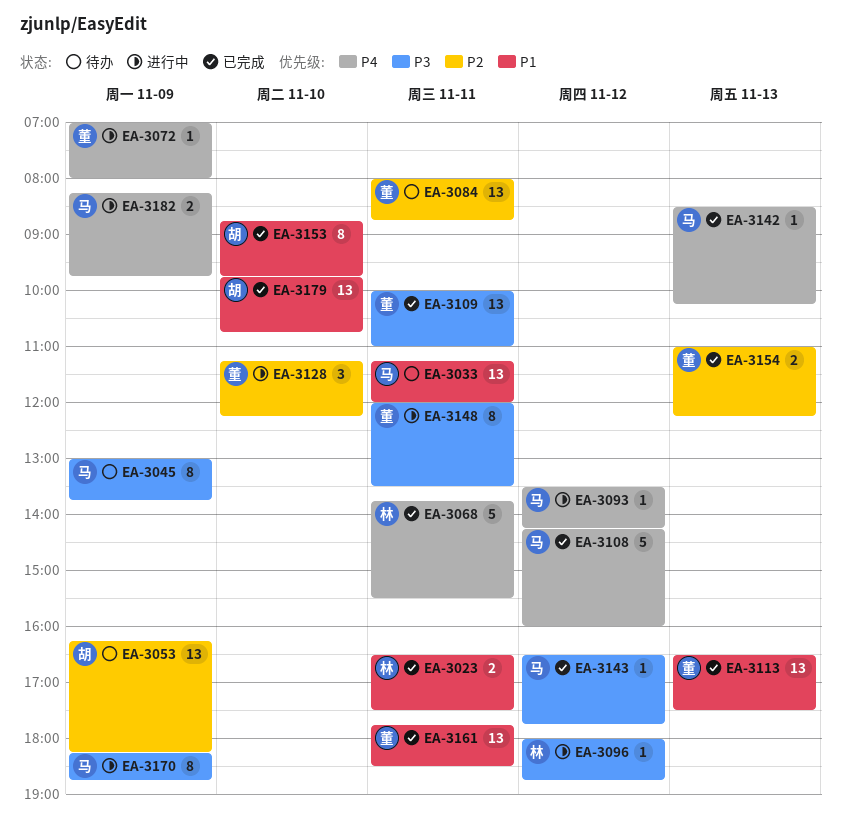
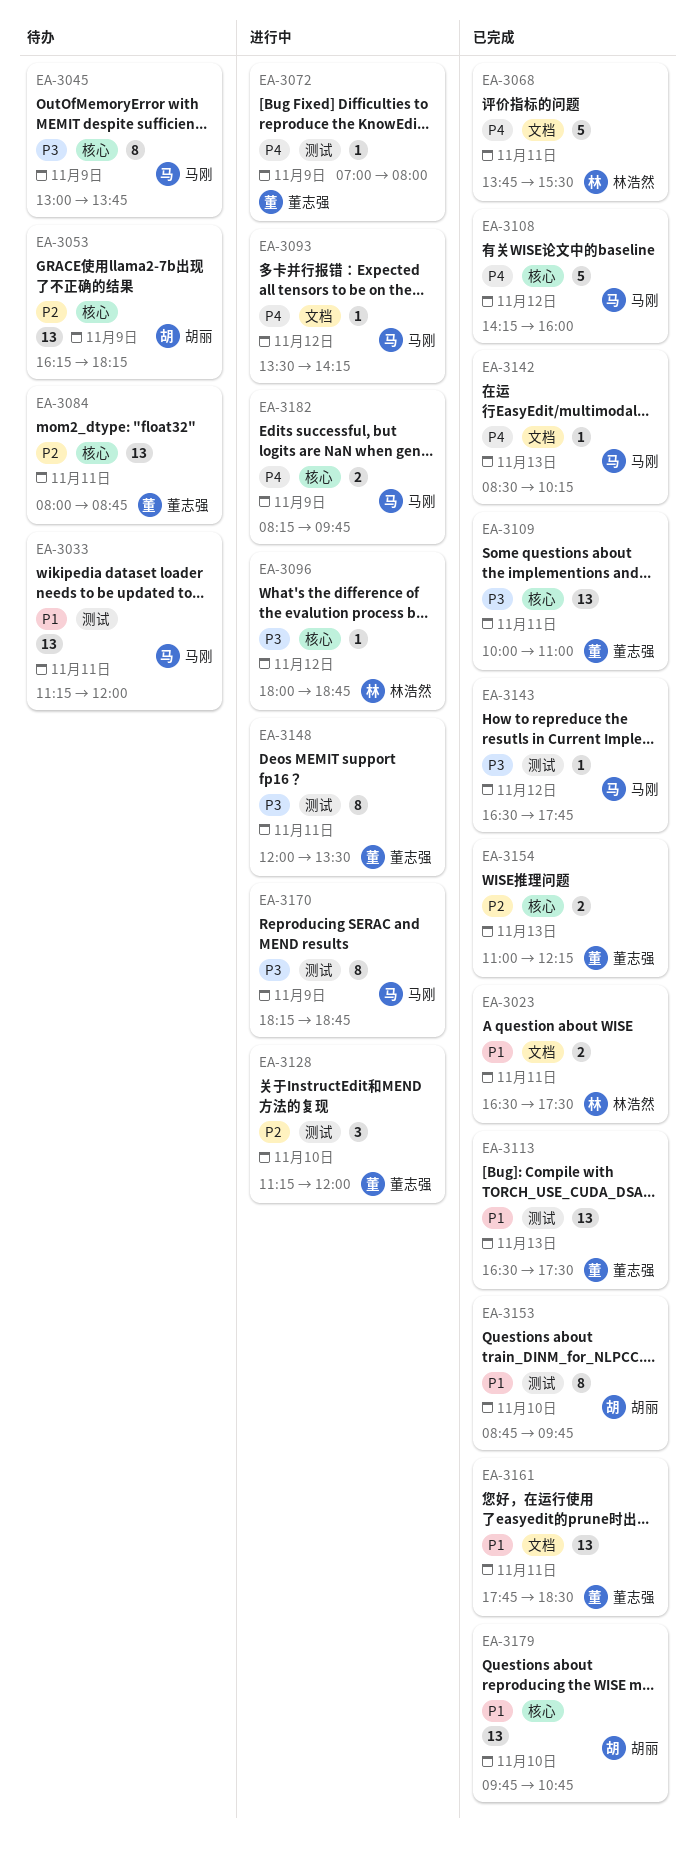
EA-3128, ends: 12:15 -> 12:00

